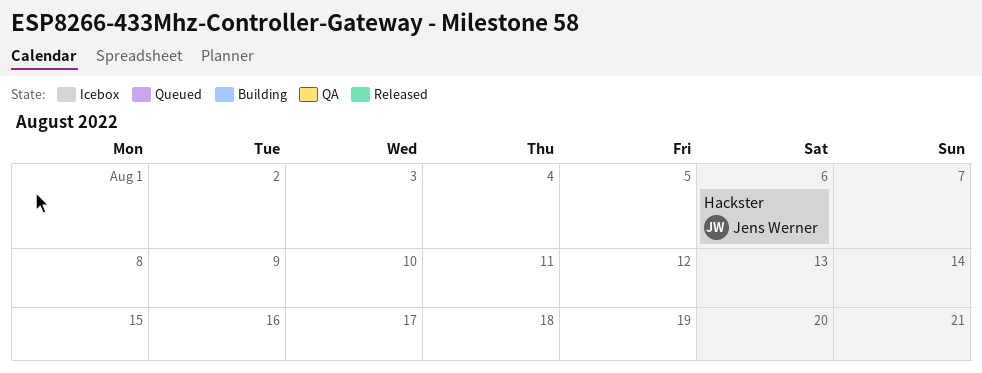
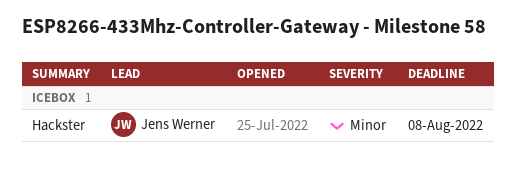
Hackster, due: Aug 6 -> Aug 8

